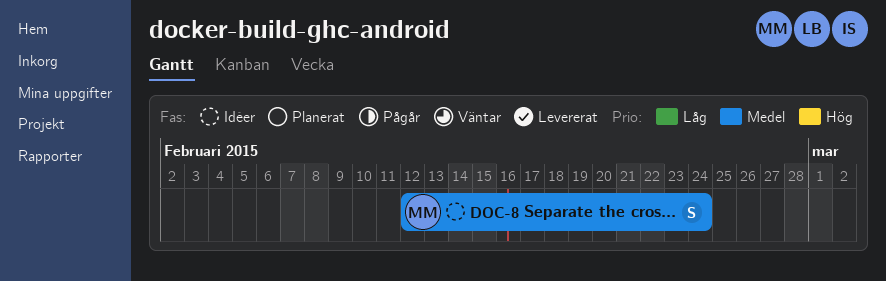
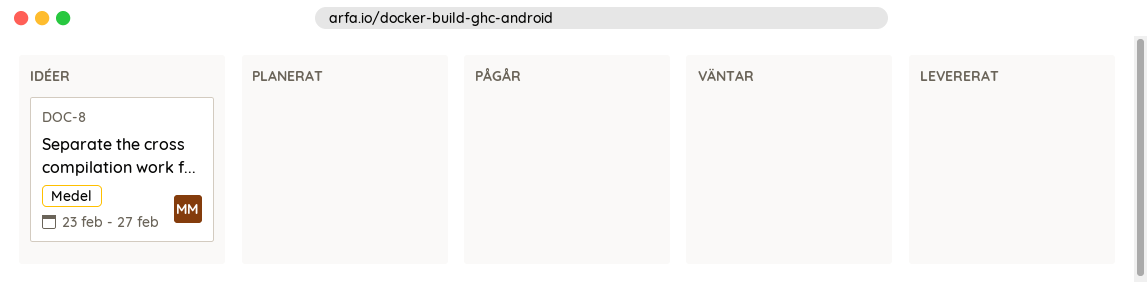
DOC-8, start: Feb 12 -> Feb 23
DOC-8, due: Feb 24 -> Feb 27

